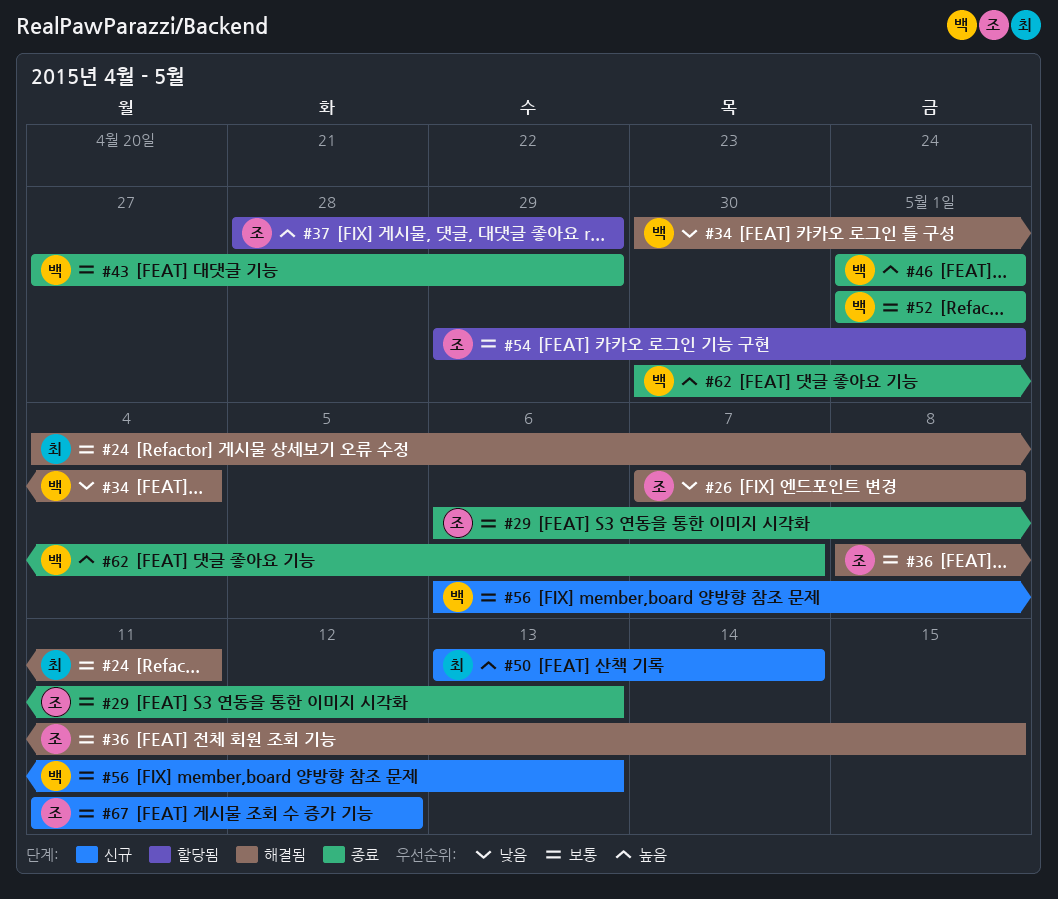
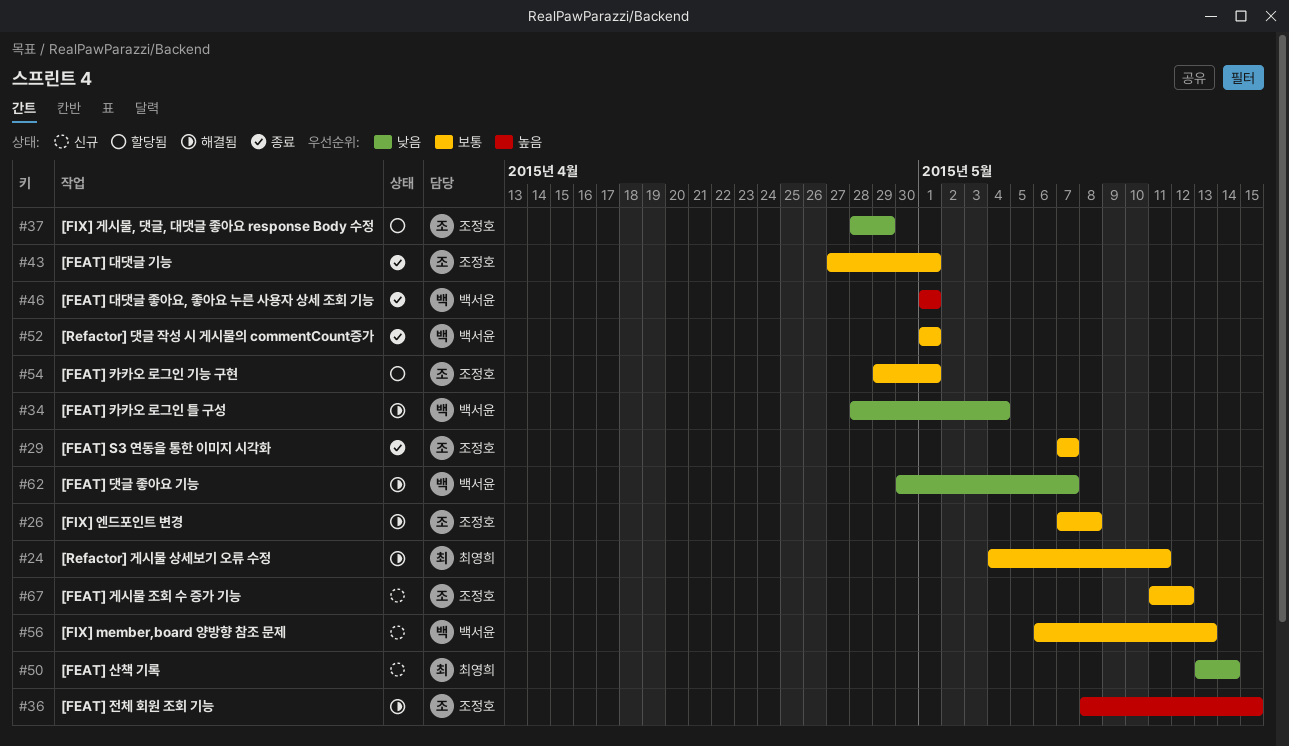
#26, priority: 낮음 -> 보통
#29, start: May 6 -> May 7
#29, due: May 13 -> May 7
#34, start: Apr 30 -> Apr 28
#36, priority: 보통 -> 높음
#37, priority: 높음 -> 낮음
#43, owner: 백서윤 -> 조정호
#43, due: Apr 29 -> May 1
#50, priority: 높음 -> 낮음
#62, status: 종료 -> 해결됨
#62, priority: 높음 -> 낮음

